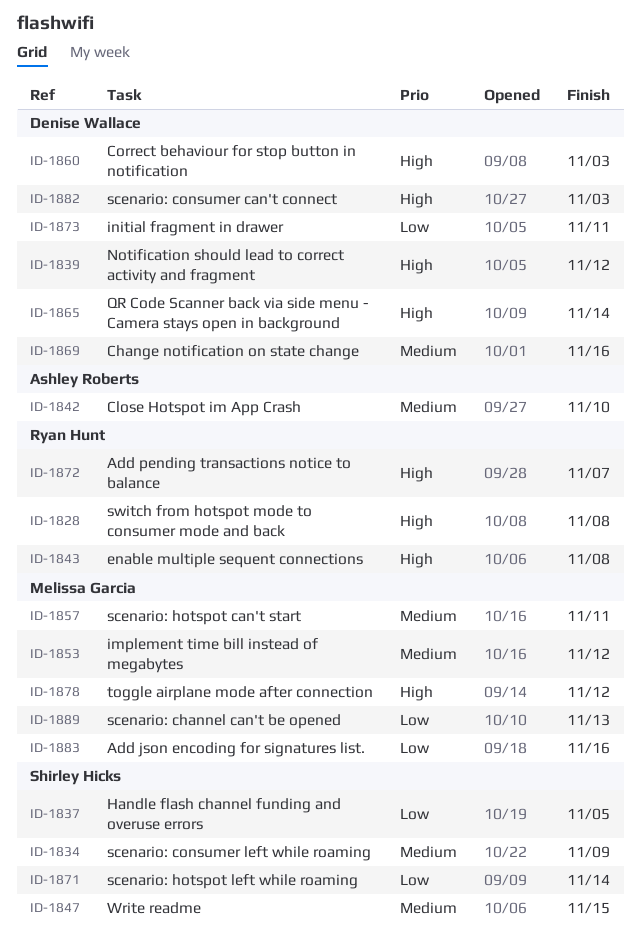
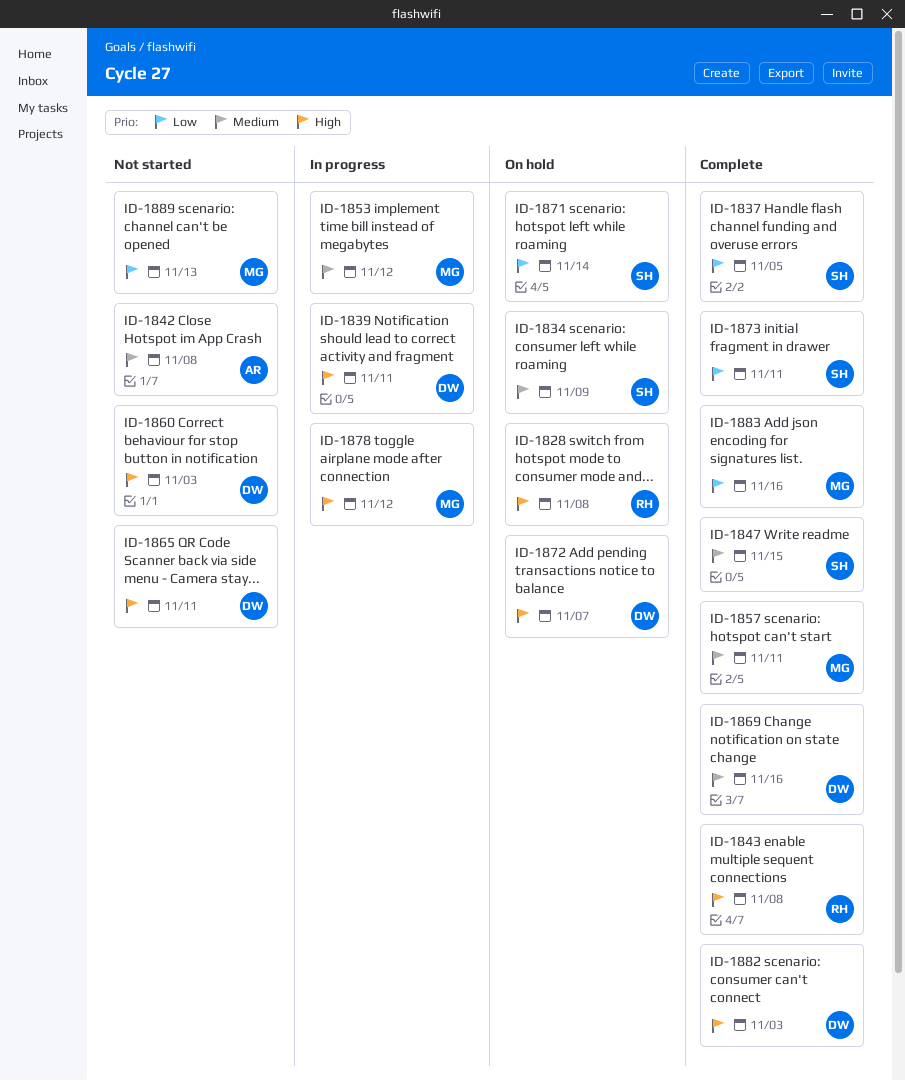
ID-1839, due: Nov 12 -> Nov 11
ID-1842, due: Nov 10 -> Nov 8
ID-1865, due: Nov 14 -> Nov 11
ID-1872, owner: Ryan Hunt -> Denise Wallace
ID-1873, owner: Denise Wallace -> Shirley Hicks

